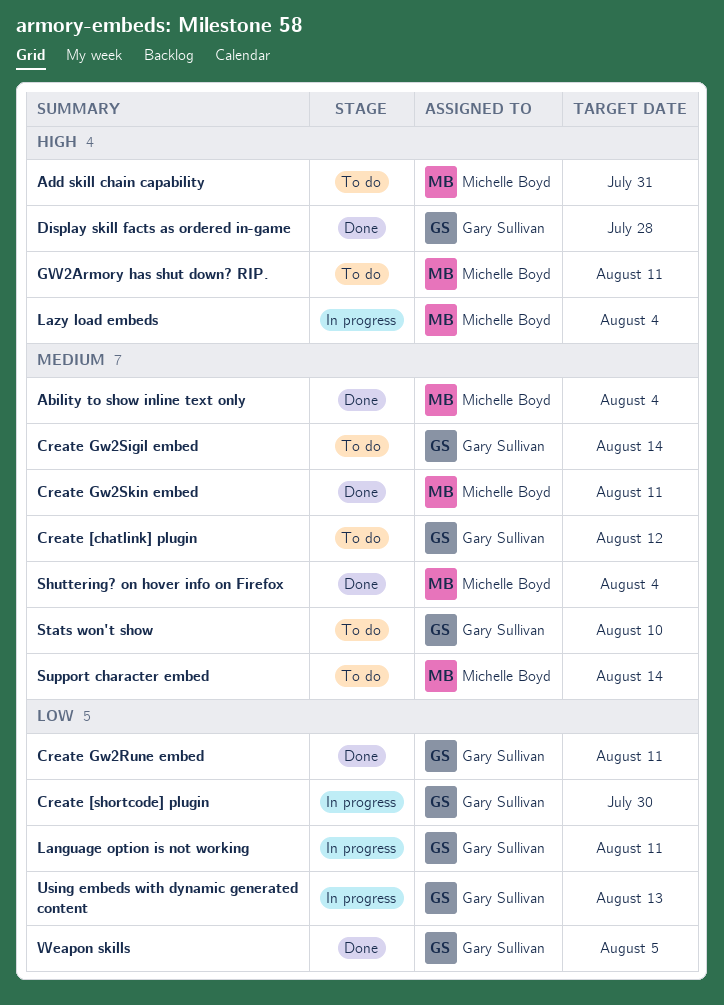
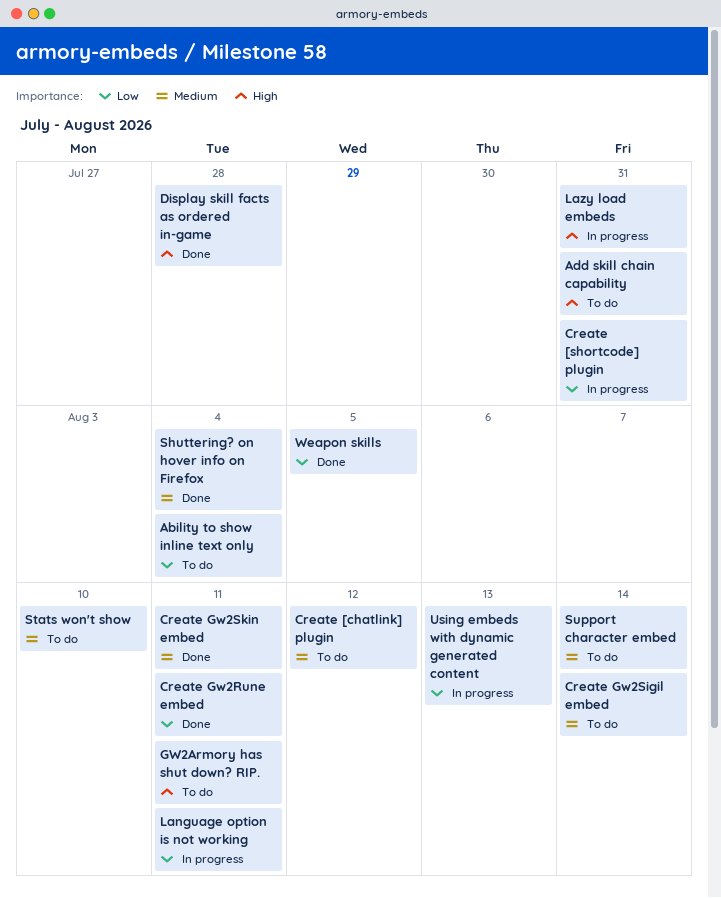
Ability to show inline text only, status: Done -> To do
Ability to show inline text only, priority: Medium -> Low
Create [shortcode] plugin, due: Jul 30 -> Jul 31
Lazy load embeds, due: Aug 4 -> Jul 31

